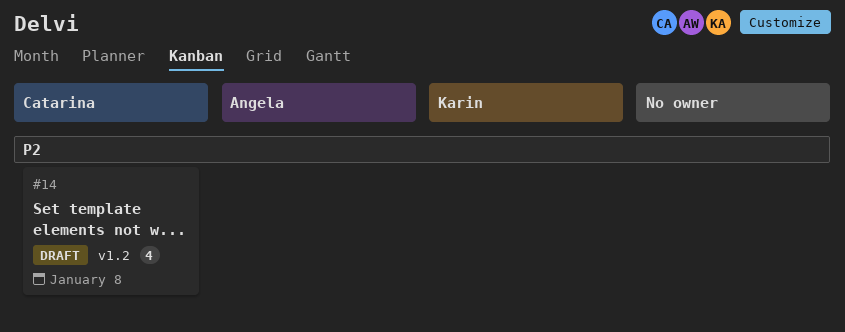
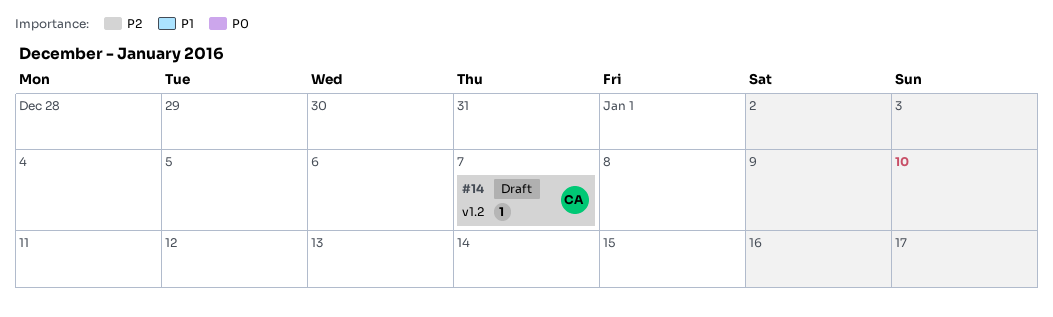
#14, estimate: 4 -> 1
#14, due: Jan 8 -> Jan 7

